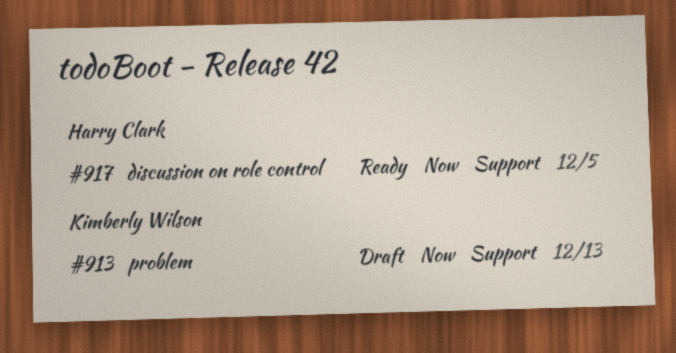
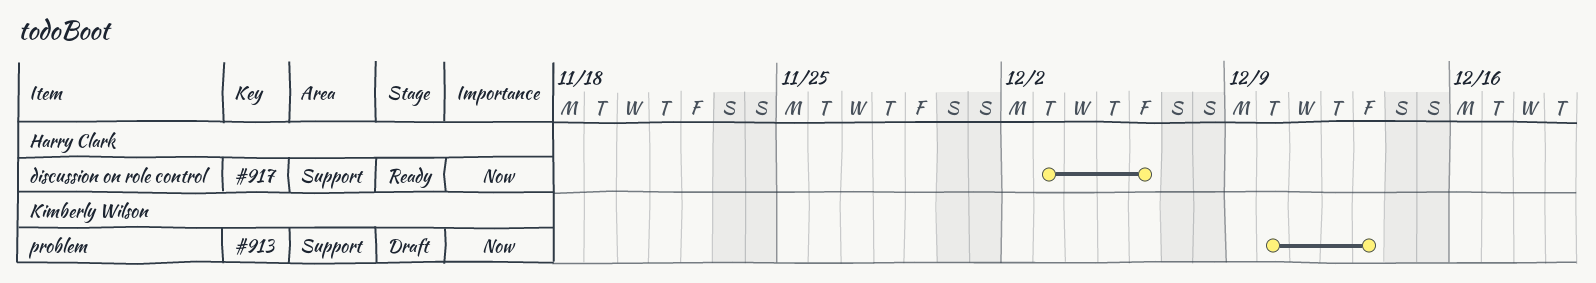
#917, due: Dec 5 -> Dec 6

